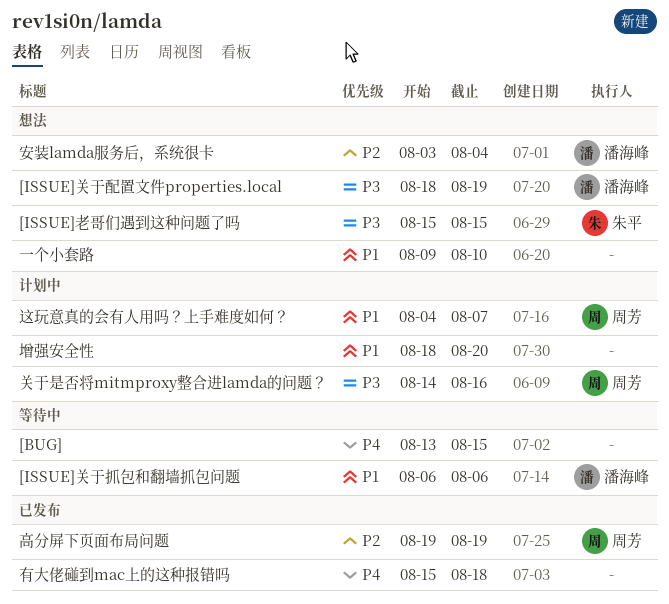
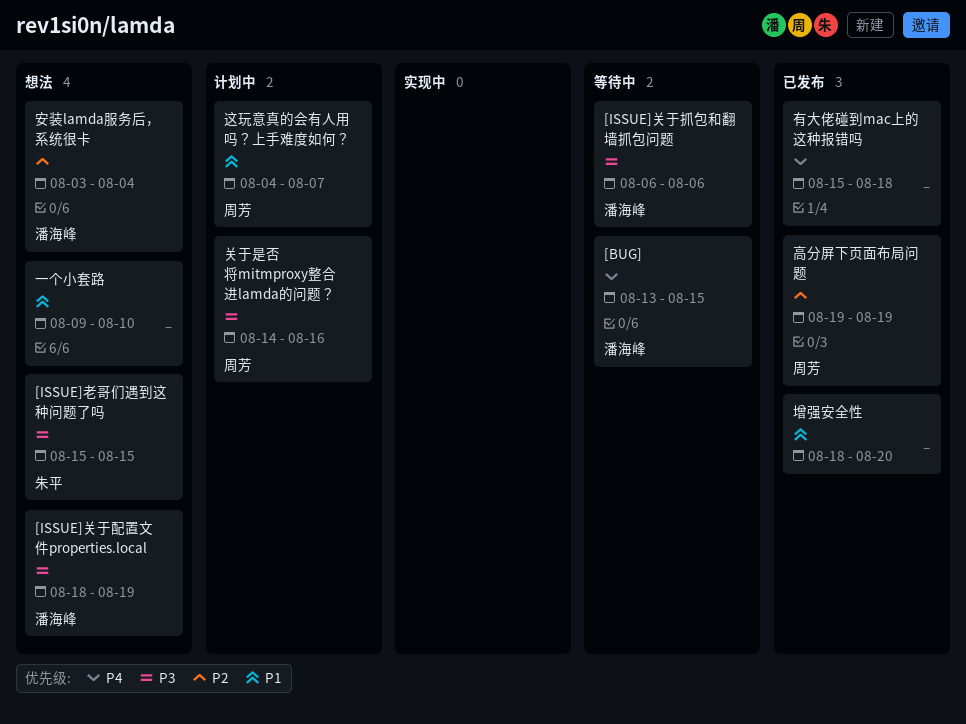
[BUG], owner: none -> 潘海峰
[ISSUE]关于抓包和翻墙抓包问题, priority: P1 -> P3
增强安全性, status: 计划中 -> 已发布

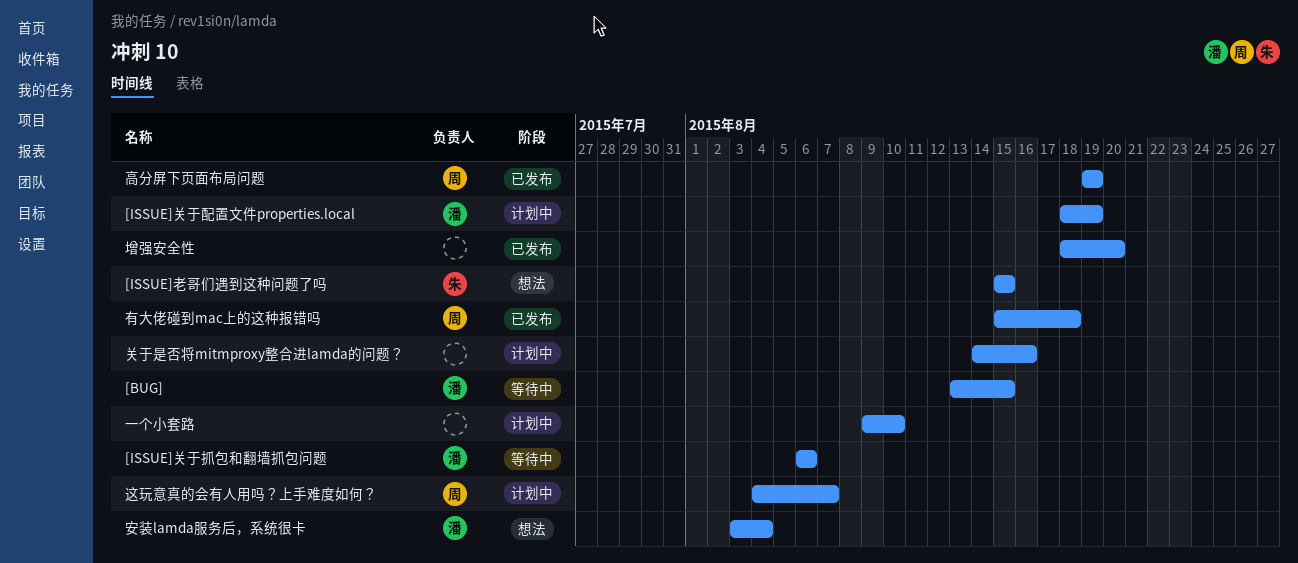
[ISSUE]关于配置文件properties.local, status: 想法 -> 计划中
一个小套路, status: 想法 -> 计划中
关于是否将mitmproxy整合进lamda的问题？, owner: 周芳 -> none
有大佬碰到mac上的这种报错吗, owner: none -> 周芳

